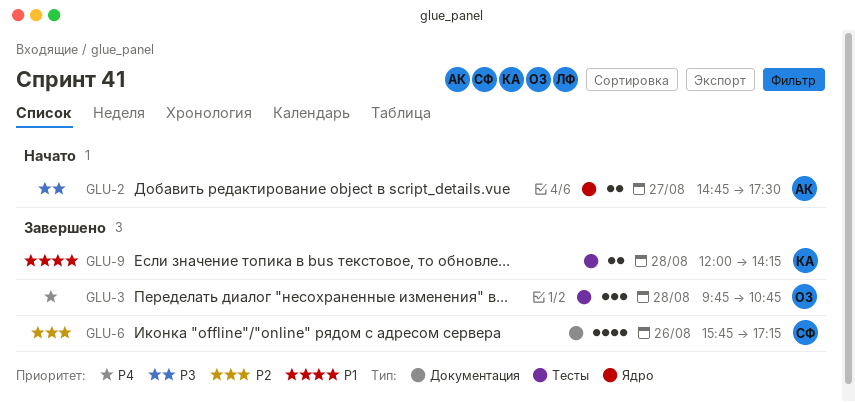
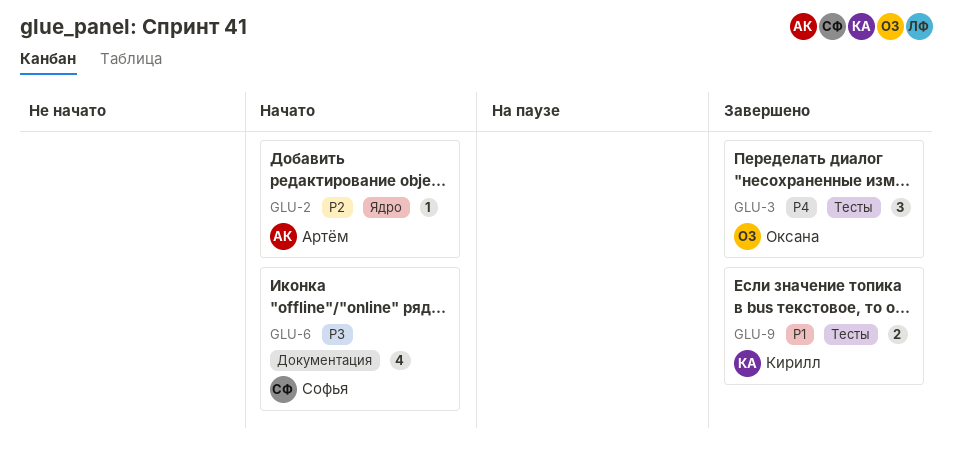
GLU-2, priority: P3 -> P2
GLU-2, estimate: 2 -> 1
GLU-6, status: Завершено -> Начато
GLU-6, priority: P2 -> P3

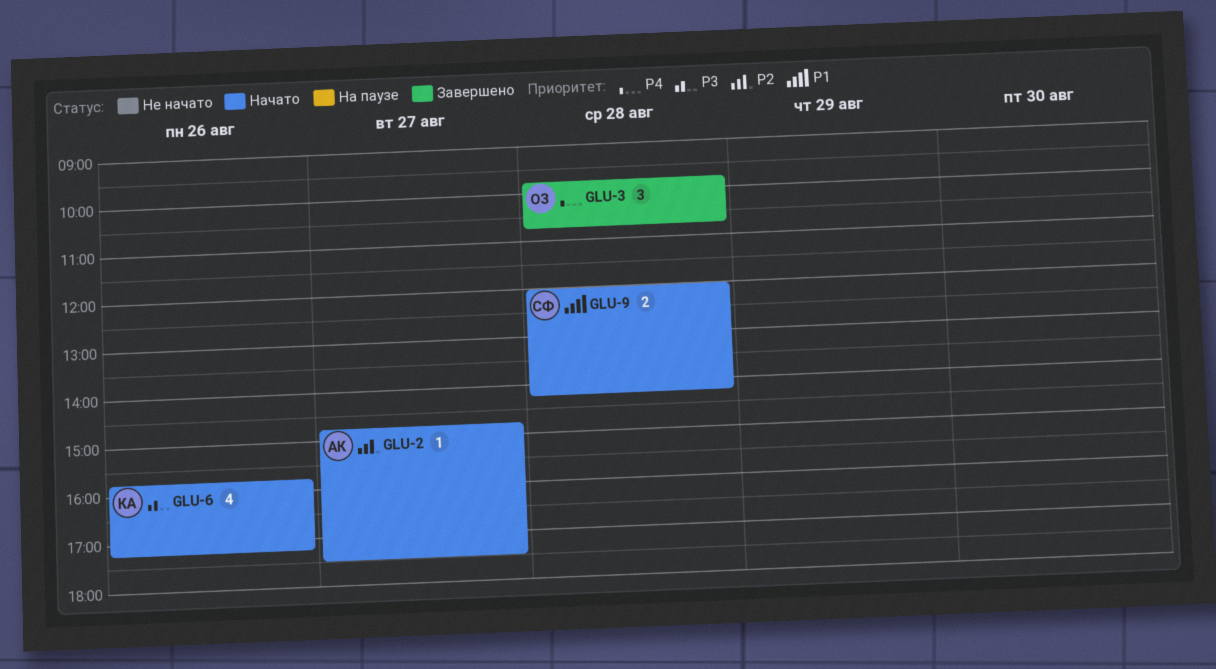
GLU-6, owner: Софья -> Кирилл
GLU-9, status: Завершено -> Начато
GLU-9, owner: Кирилл -> Софья

